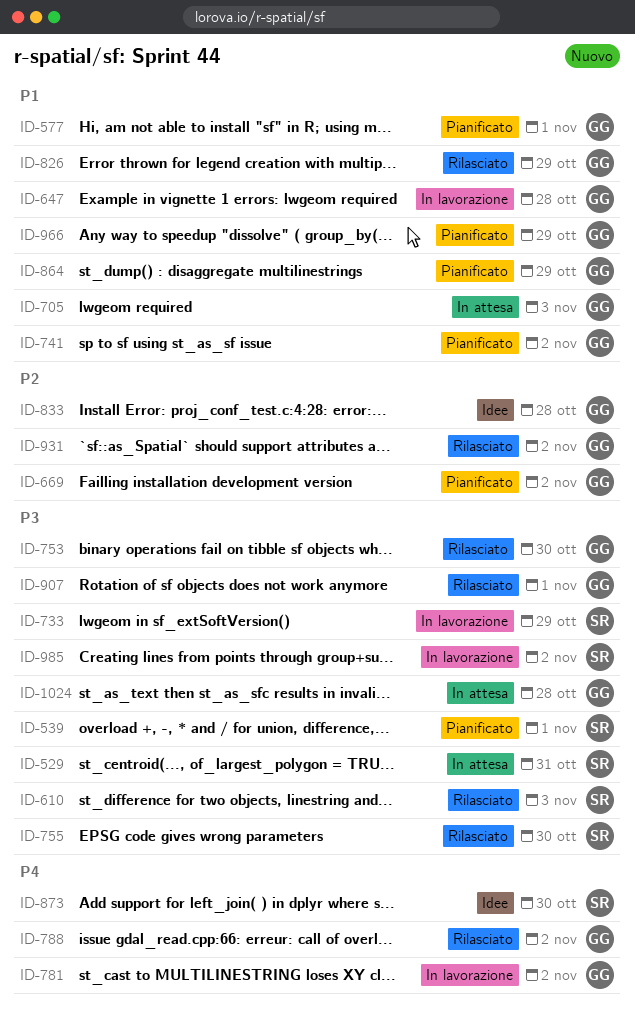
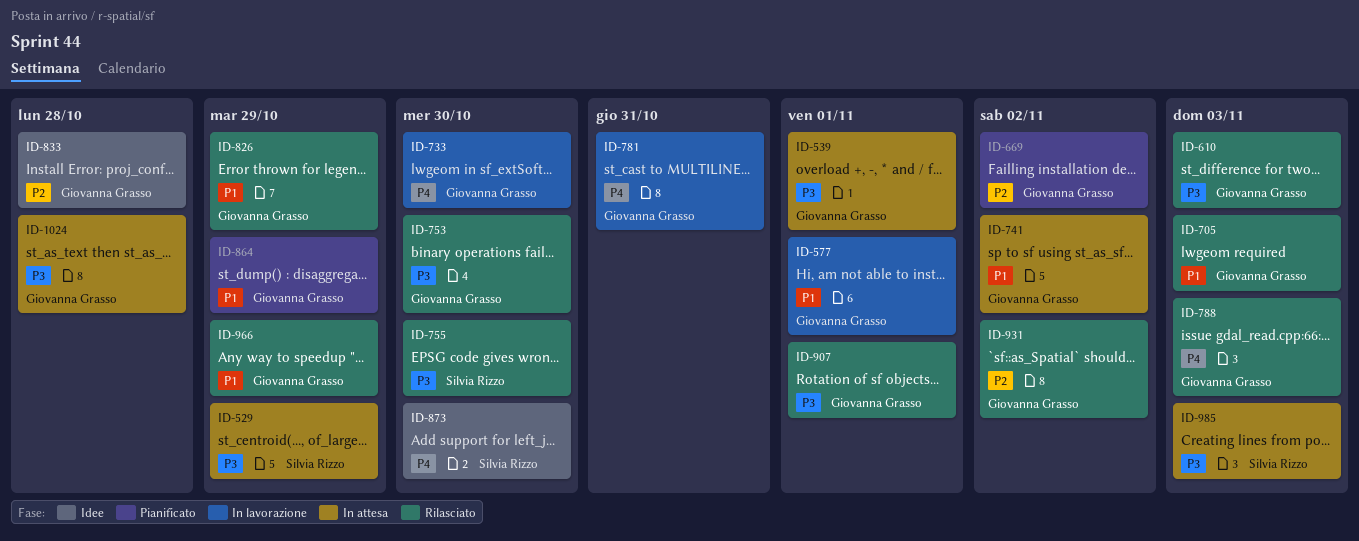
ID-529, due: Oct 31 -> Oct 29
ID-539, status: Pianificato -> In attesa
ID-539, owner: Silvia Rizzo -> Giovanna Grasso
ID-577, status: Pianificato -> In lavorazione
ID-610, owner: Silvia Rizzo -> Giovanna Grasso
ID-647: present -> none
ID-705, status: In attesa -> Rilasciato
ID-733, owner: Silvia Rizzo -> Giovanna Grasso
ID-733, priority: P3 -> P4
ID-733, due: Oct 29 -> Oct 30
ID-741, status: Pianificato -> In attesa
ID-781, due: Nov 2 -> Oct 31
ID-788, due: Nov 2 -> Nov 3
ID-966, status: Pianificato -> Rilasciato
ID-985, status: In lavorazione -> In attesa
ID-985, due: Nov 2 -> Nov 3

